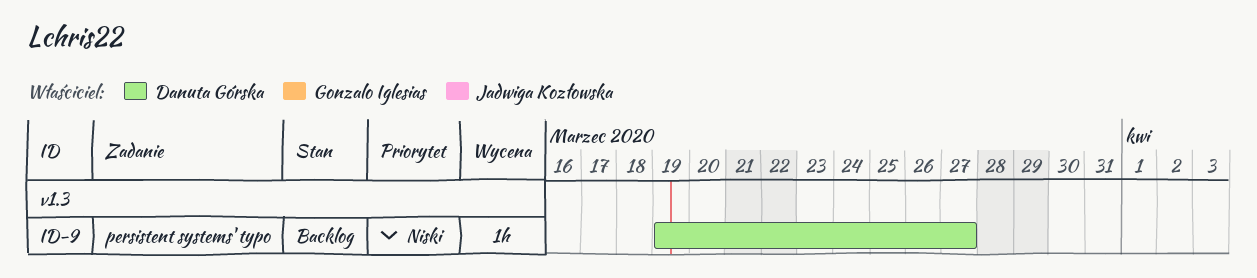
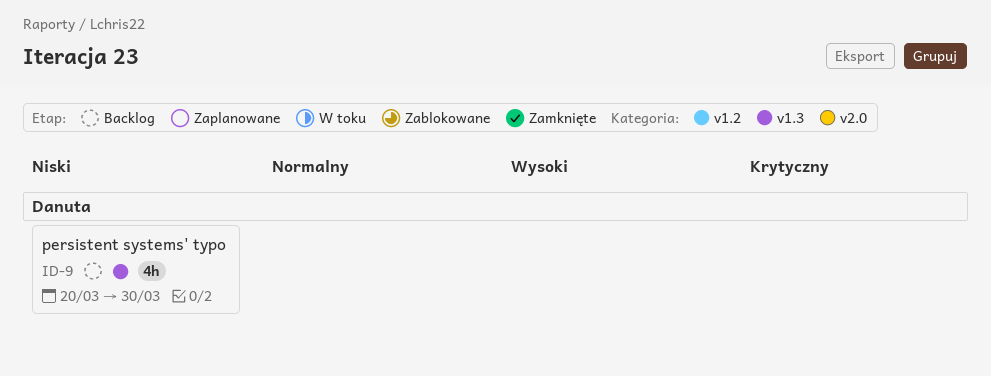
ID-9, estimate: 1h -> 4h
ID-9, start: Mar 19 -> Mar 20
ID-9, due: Mar 27 -> Mar 30

